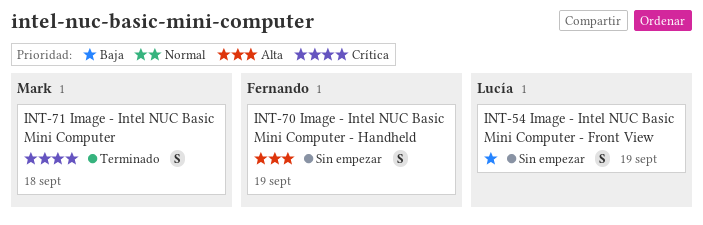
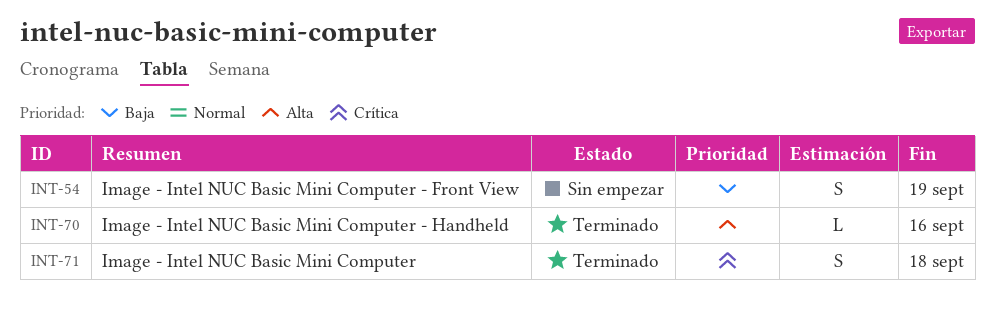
INT-70, status: Sin empezar -> Terminado
INT-70, estimate: S -> L
INT-70, due: Sep 19 -> Sep 16

